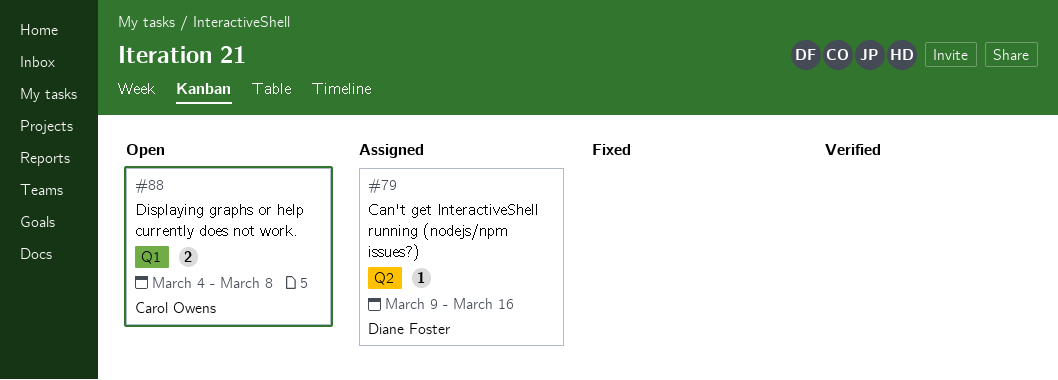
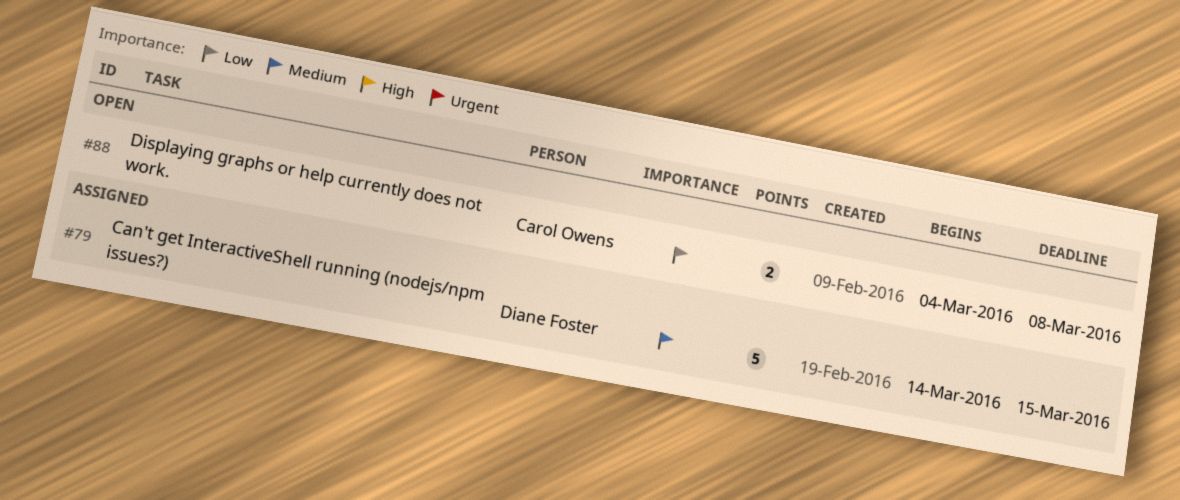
#79, estimate: 1 -> 5
#79, start: Mar 9 -> Mar 14
#79, due: Mar 16 -> Mar 15

